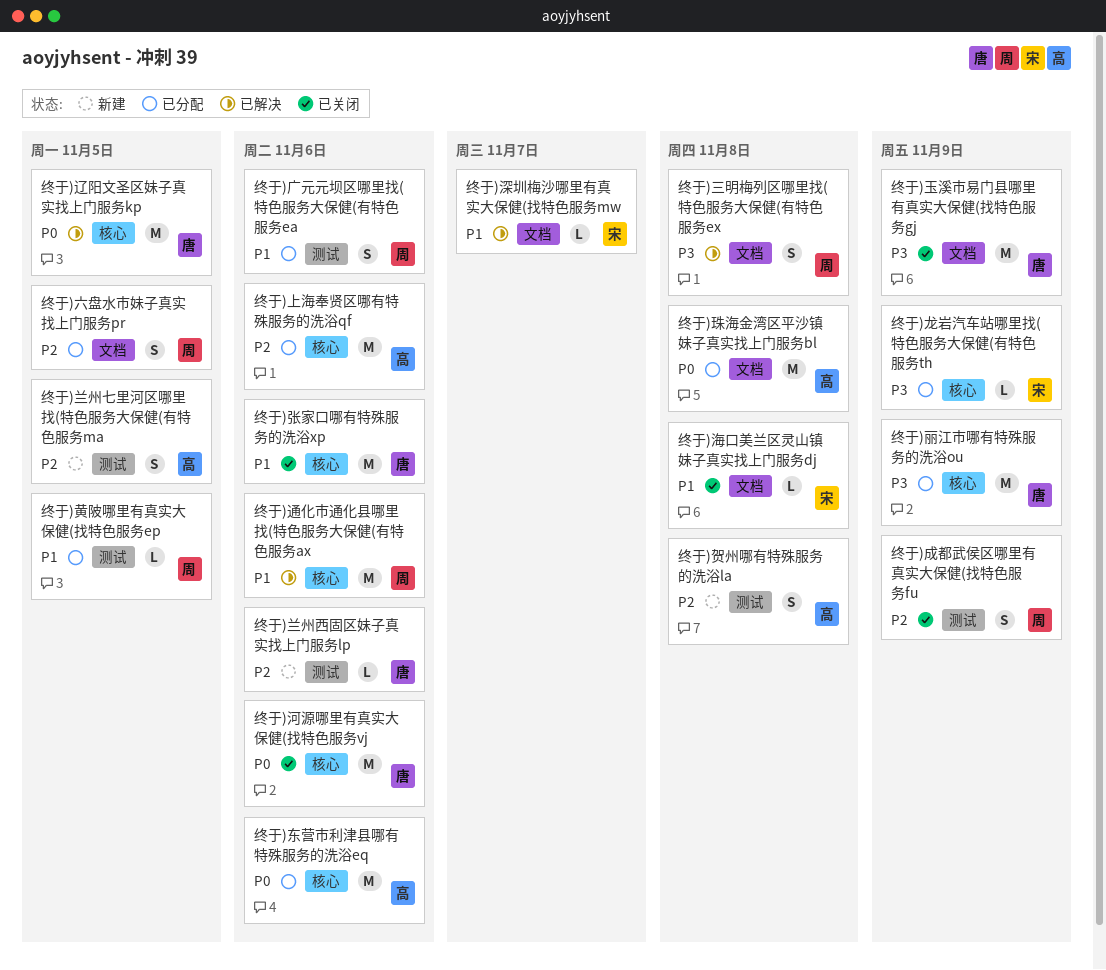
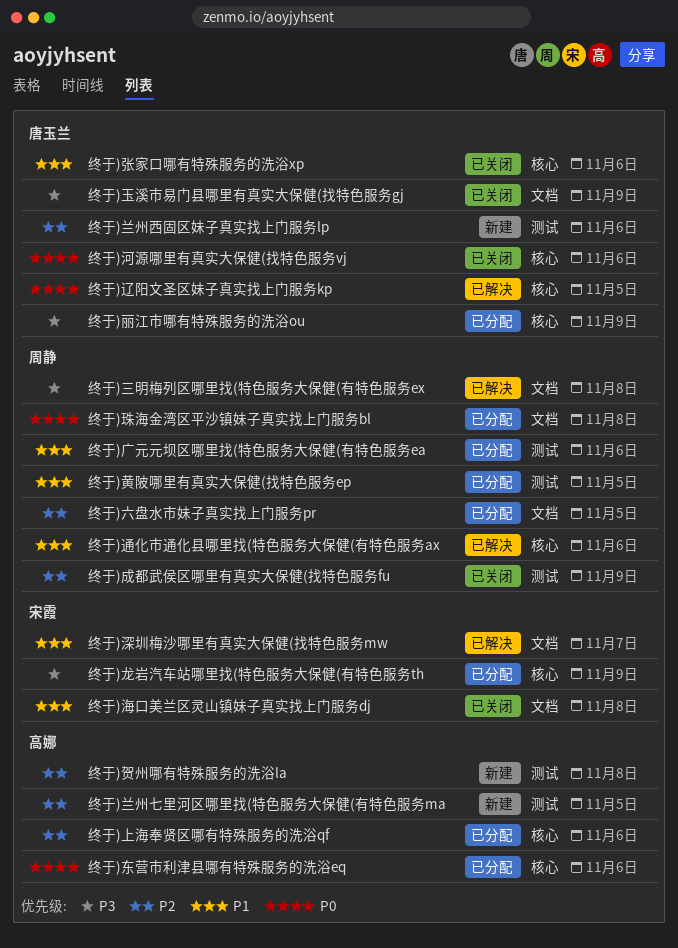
终于)珠海金湾区平沙镇妹子真实找上门服务bl, owner: 高娜 -> 周静

